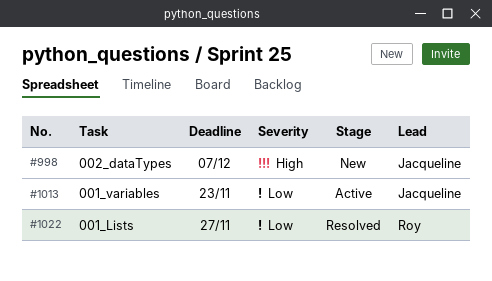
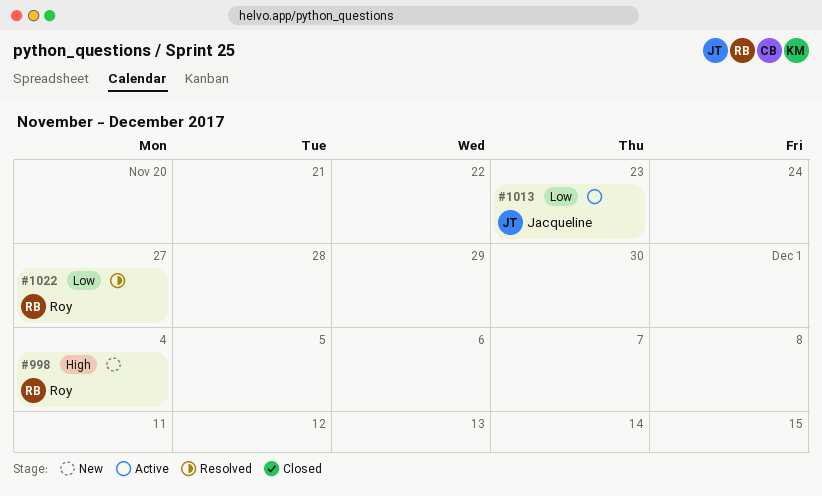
#998, owner: Jacqueline -> Roy
#998, due: Dec 7 -> Dec 4

